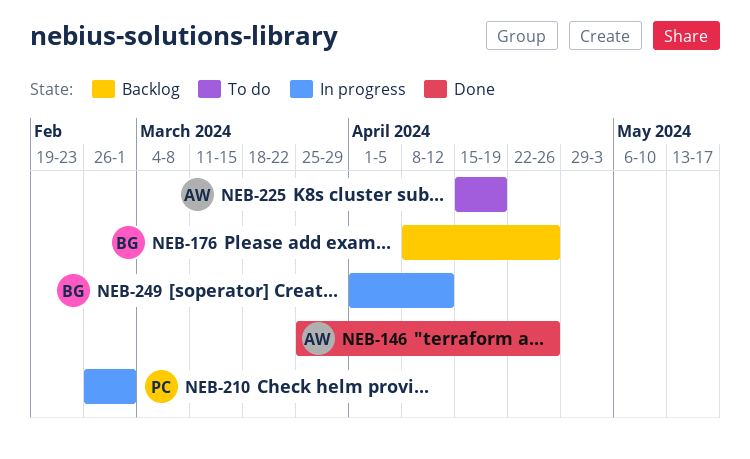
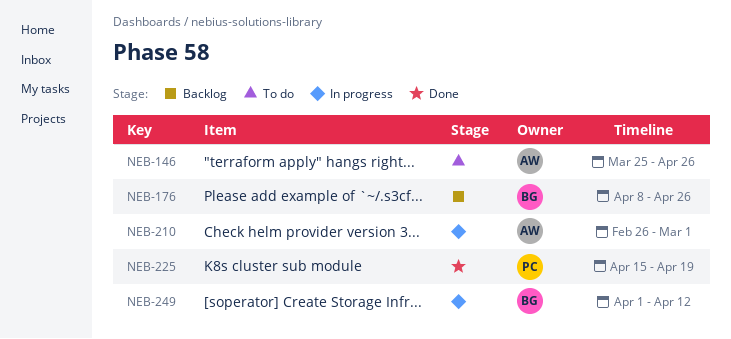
NEB-146, status: Done -> To do
NEB-210, owner: PC -> AW
NEB-225, status: To do -> Done
NEB-225, owner: AW -> PC

